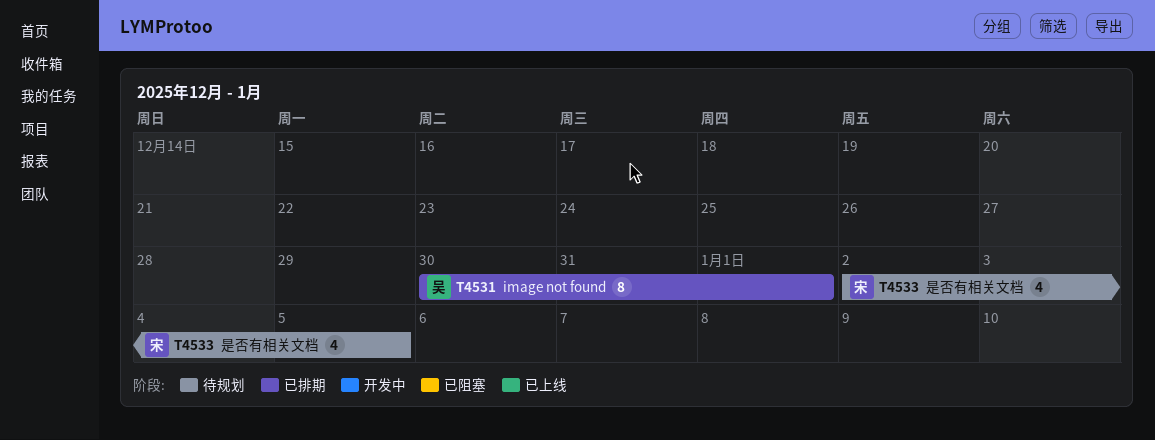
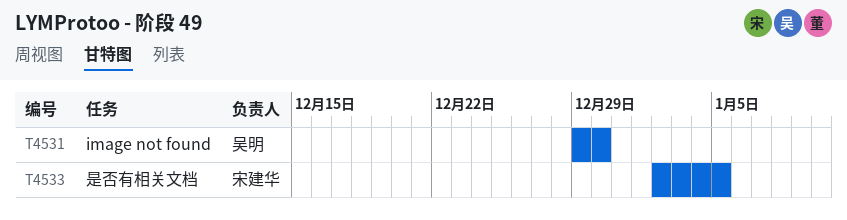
T4531, start: Dec 30 -> Dec 29
T4531, due: Jan 1 -> Dec 30

